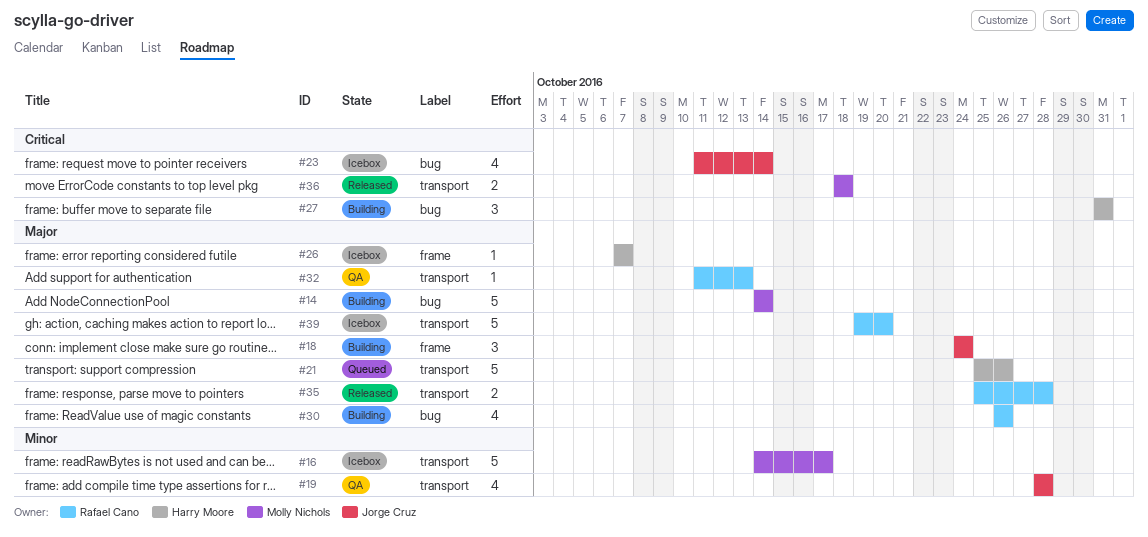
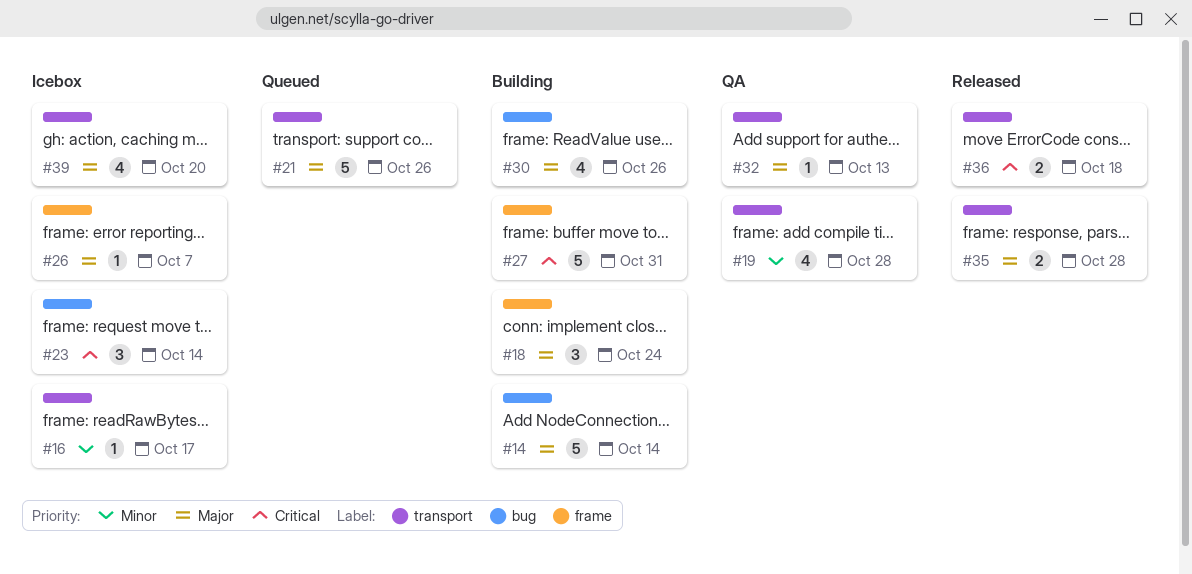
#16, estimate: 5 -> 1
#23, estimate: 4 -> 3
#27, label: bug -> frame
#27, estimate: 3 -> 5
#39, estimate: 5 -> 4

